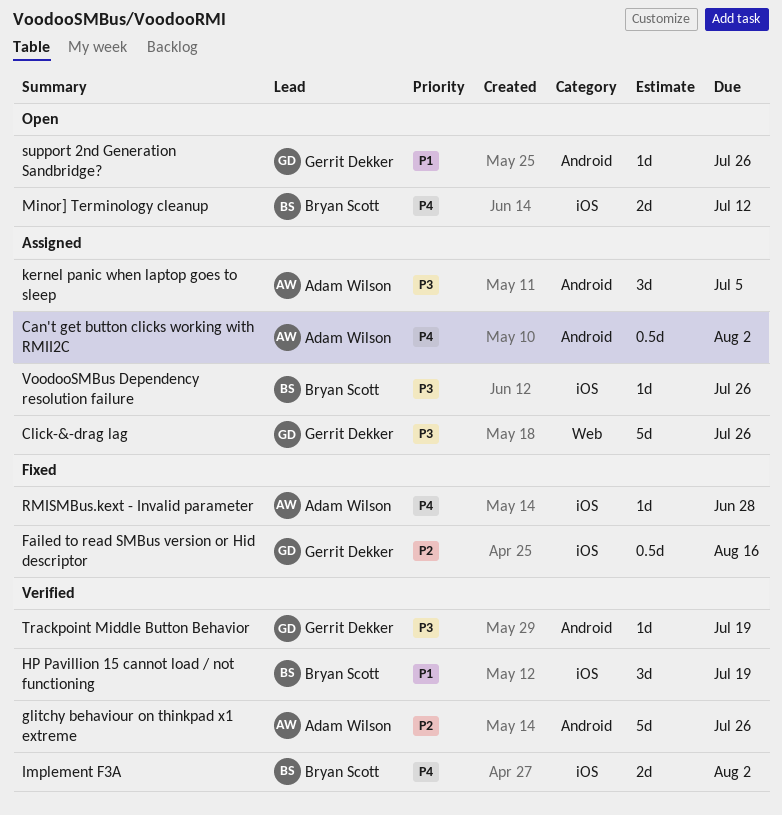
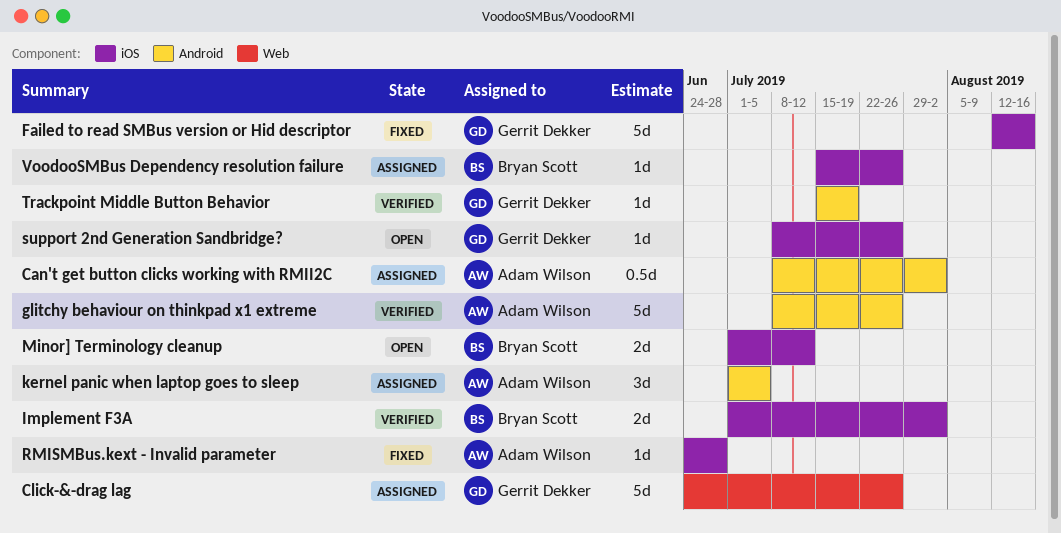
Failed to read SMBus version or Hid descriptor, estimate: 0.5d -> 5d
HP Pavillion 15 cannot load / not functioning: present -> none
support 2nd Generation Sandbridge?, label: Android -> iOS

